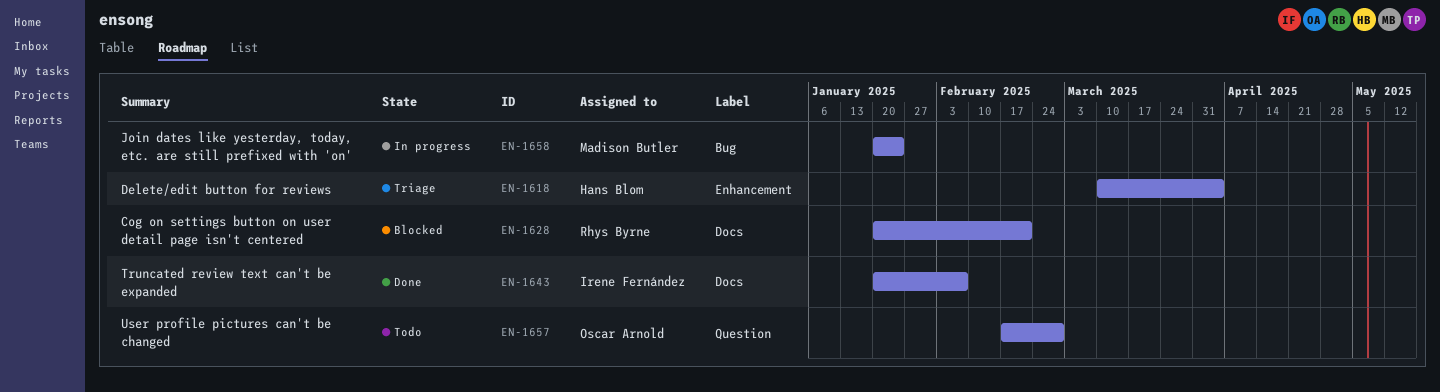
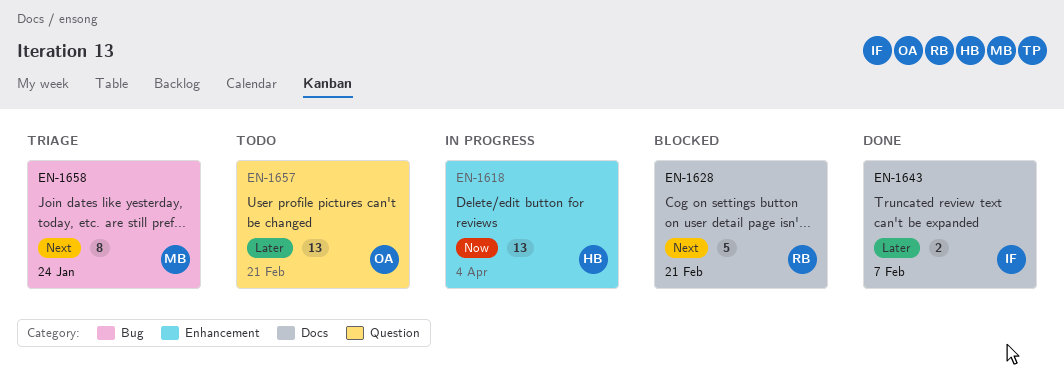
EN-1618, status: Triage -> In progress
EN-1657, due: Feb 28 -> Feb 21
EN-1658, status: In progress -> Triage

